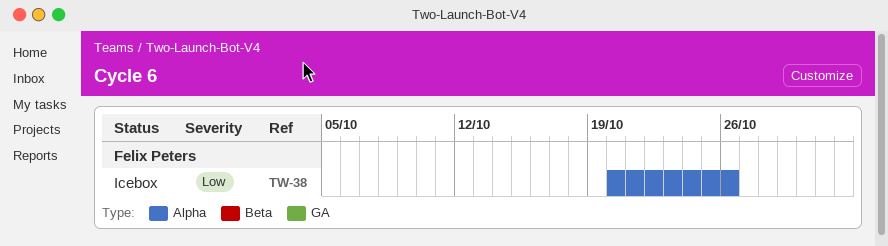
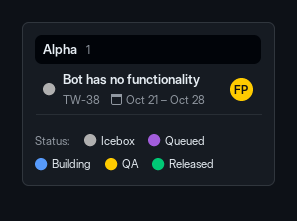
TW-38, start: Oct 20 -> Oct 21
TW-38, due: Oct 26 -> Oct 28

